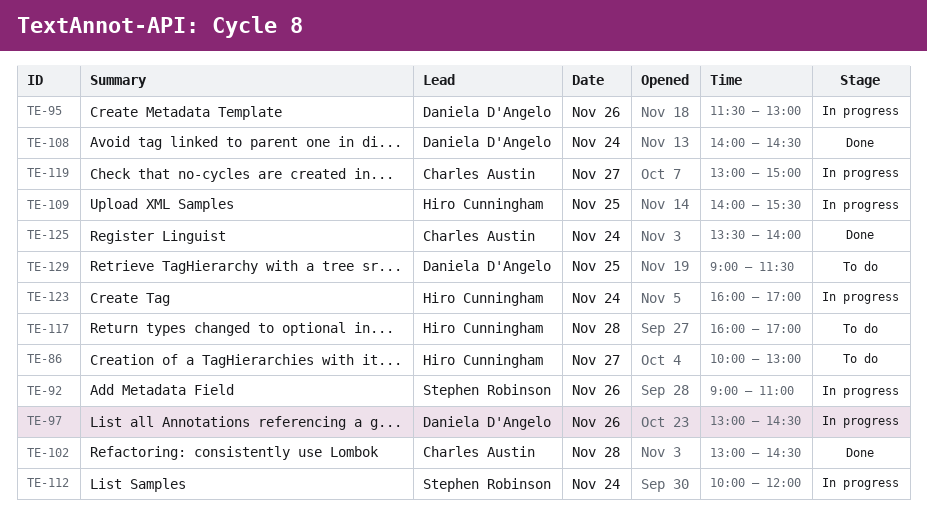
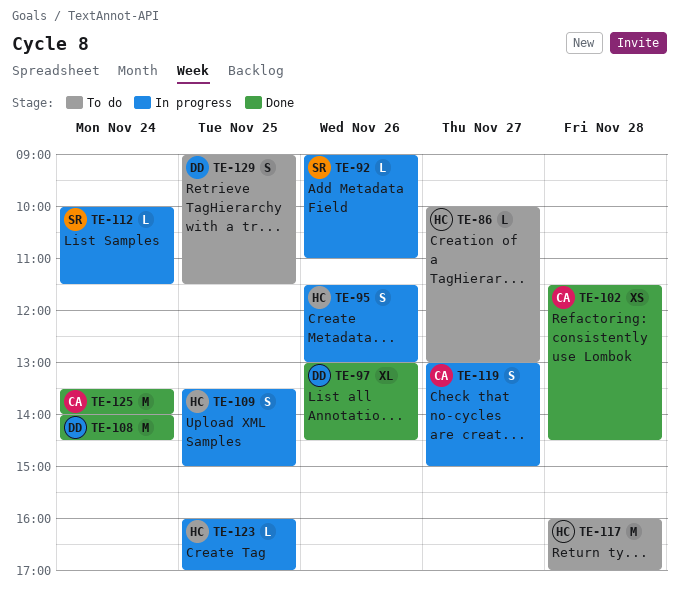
TE-95, owner: Daniela D'Angelo -> Hiro Cunningham
TE-97, status: In progress -> Done
TE-102, begins: 13:00 -> 11:30
TE-109, begins: 14:00 -> 13:30
TE-109, ends: 15:30 -> 15:00
TE-112, ends: 12:00 -> 11:30
TE-123, day: Nov 24 -> Nov 25

